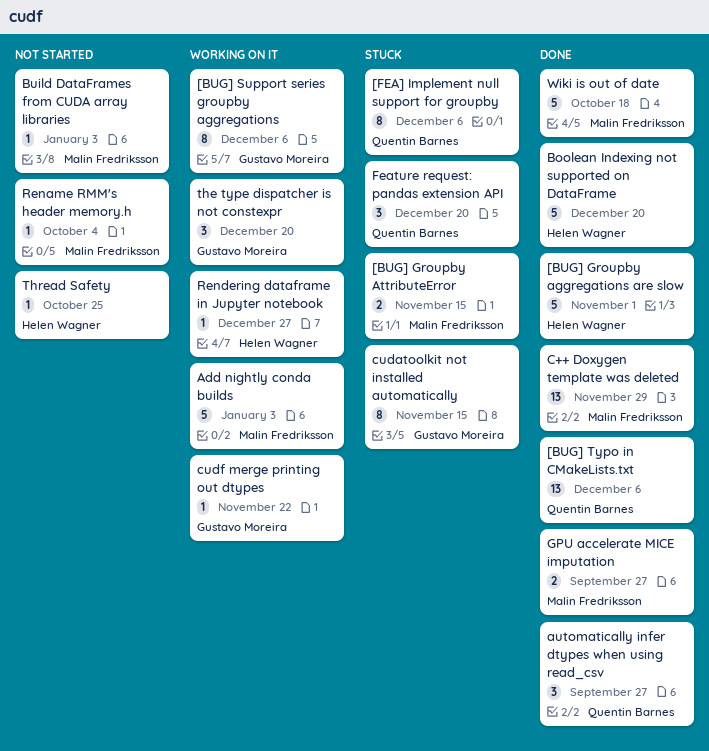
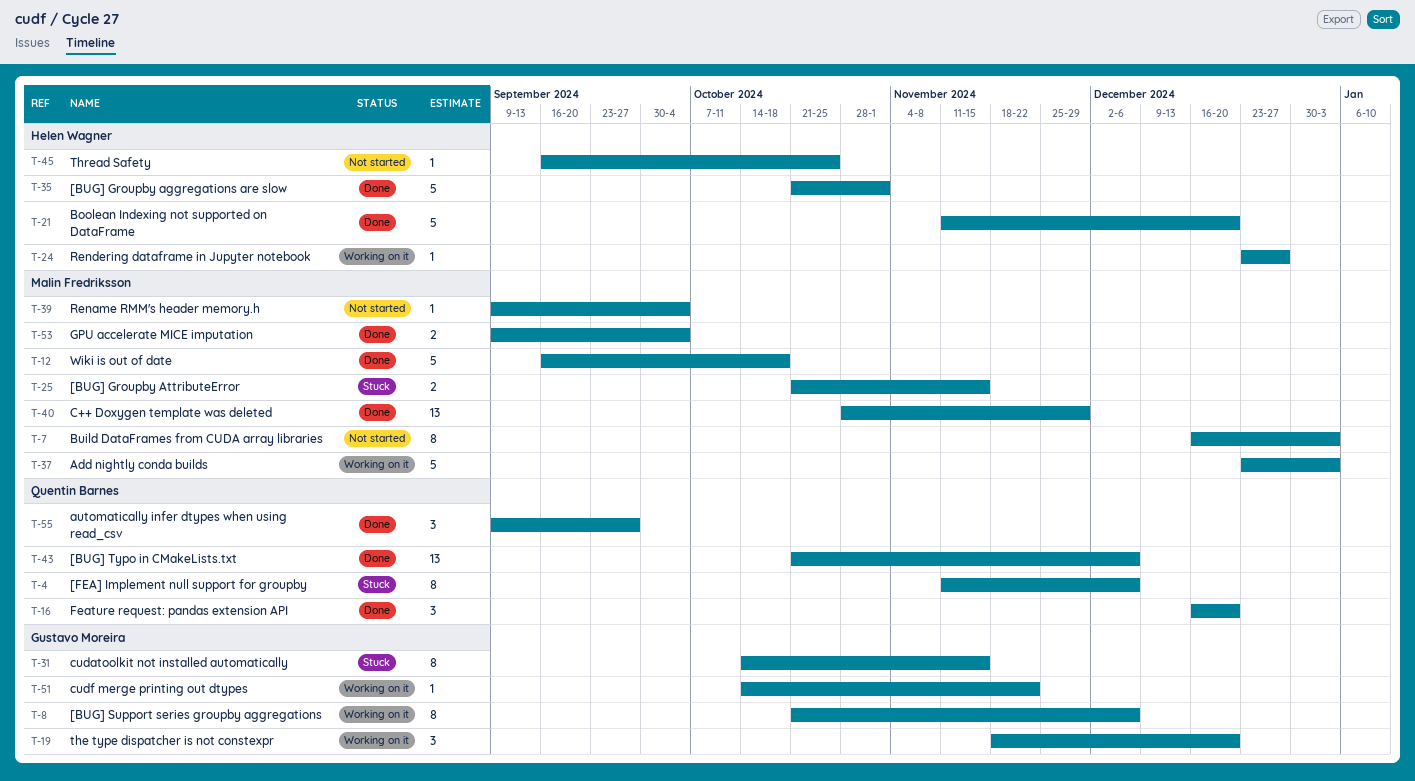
Build DataFrames from CUDA array libraries, estimate: 1 -> 8
Feature request: pandas extension API, status: Stuck -> Done
GPU accelerate MICE imputation, due: Sep 27 -> Oct 4

